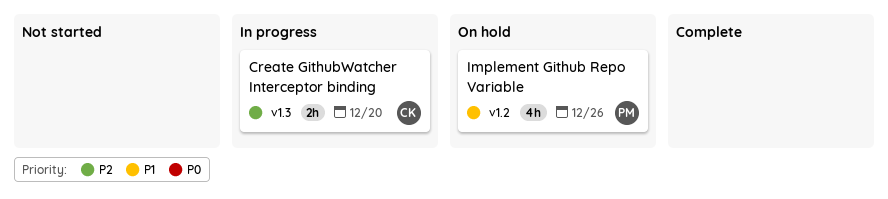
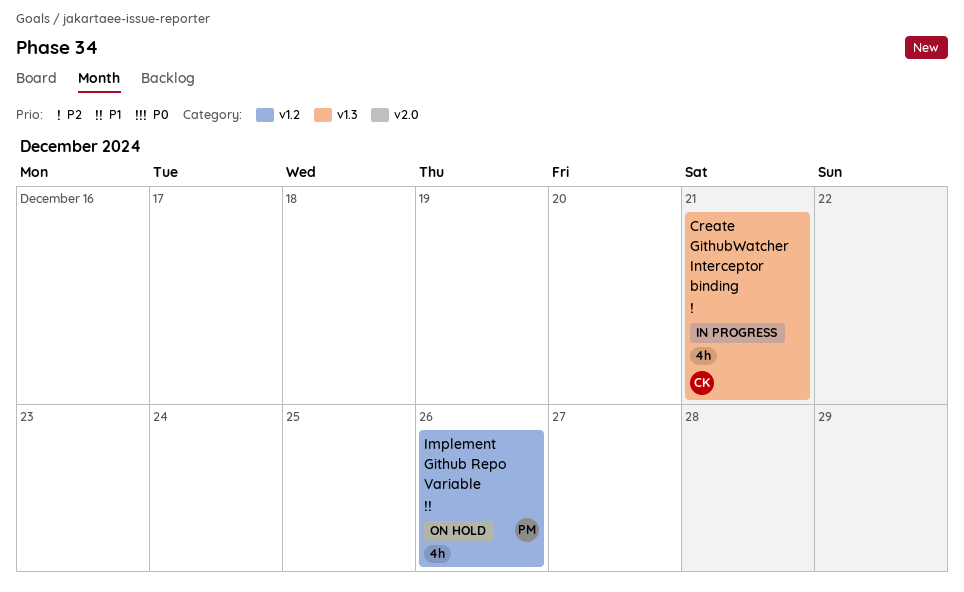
Create GithubWatcher Interceptor binding, estimate: 2h -> 4h
Create GithubWatcher Interceptor binding, due: Dec 20 -> Dec 21

